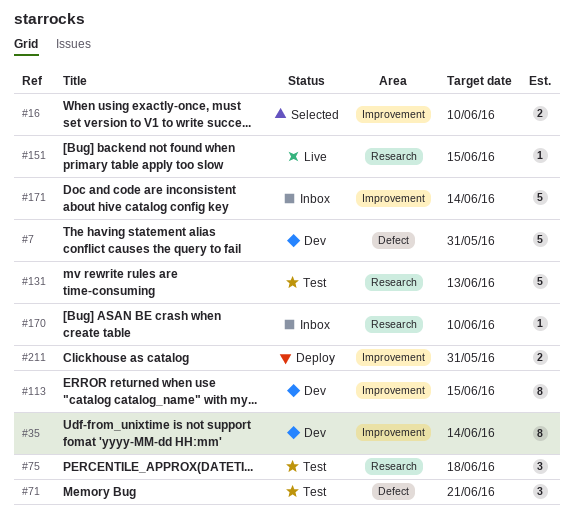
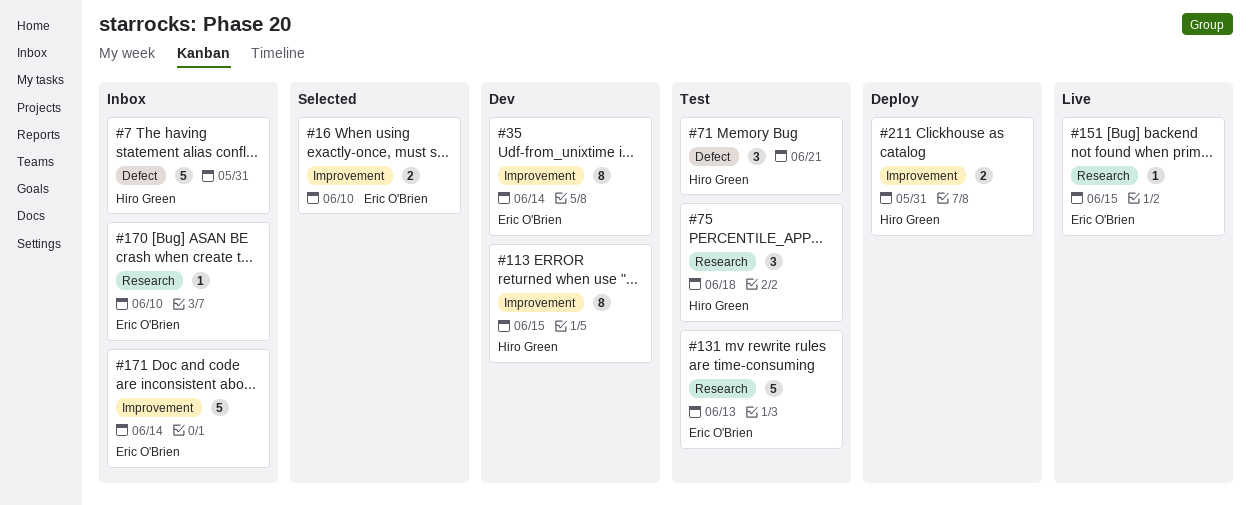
#7, status: Dev -> Inbox

